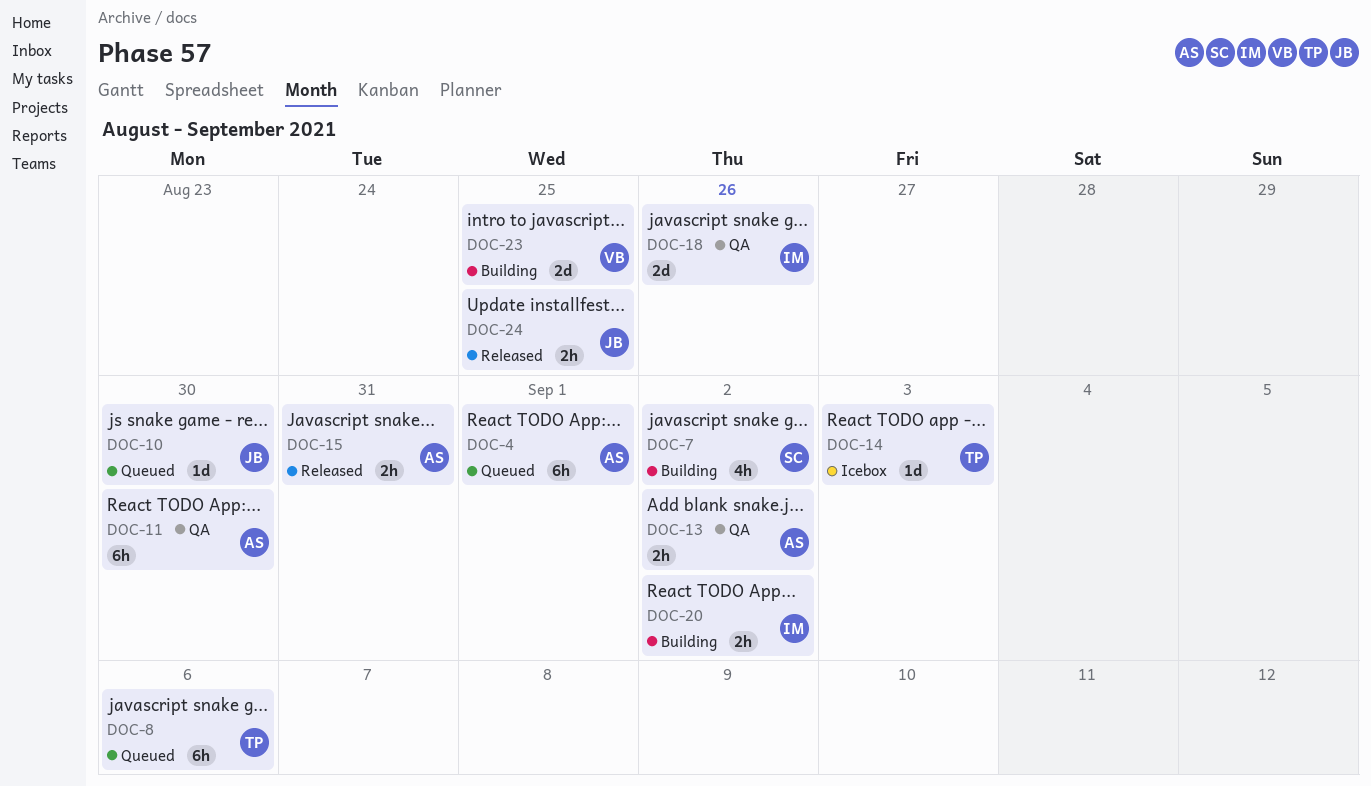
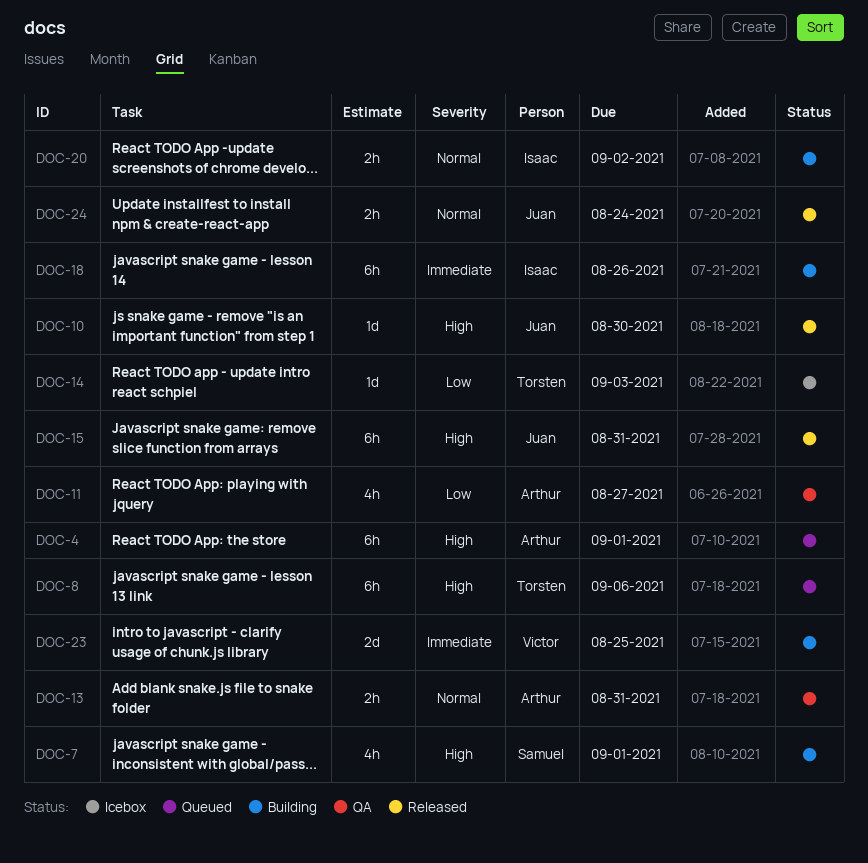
DOC-7, due: Sep 2 -> Sep 1
DOC-10, status: Queued -> Released
DOC-11, estimate: 6h -> 4h
DOC-11, due: Aug 30 -> Aug 27
DOC-13, due: Sep 2 -> Aug 31
DOC-15, owner: Arthur -> Juan
DOC-15, estimate: 2h -> 6h
DOC-18, status: QA -> Building
DOC-18, estimate: 2d -> 6h
DOC-24, due: Aug 25 -> Aug 24

